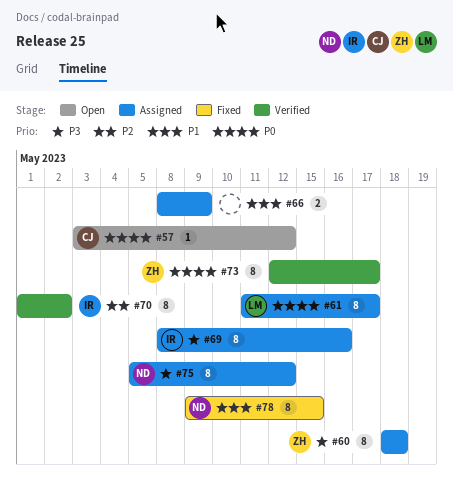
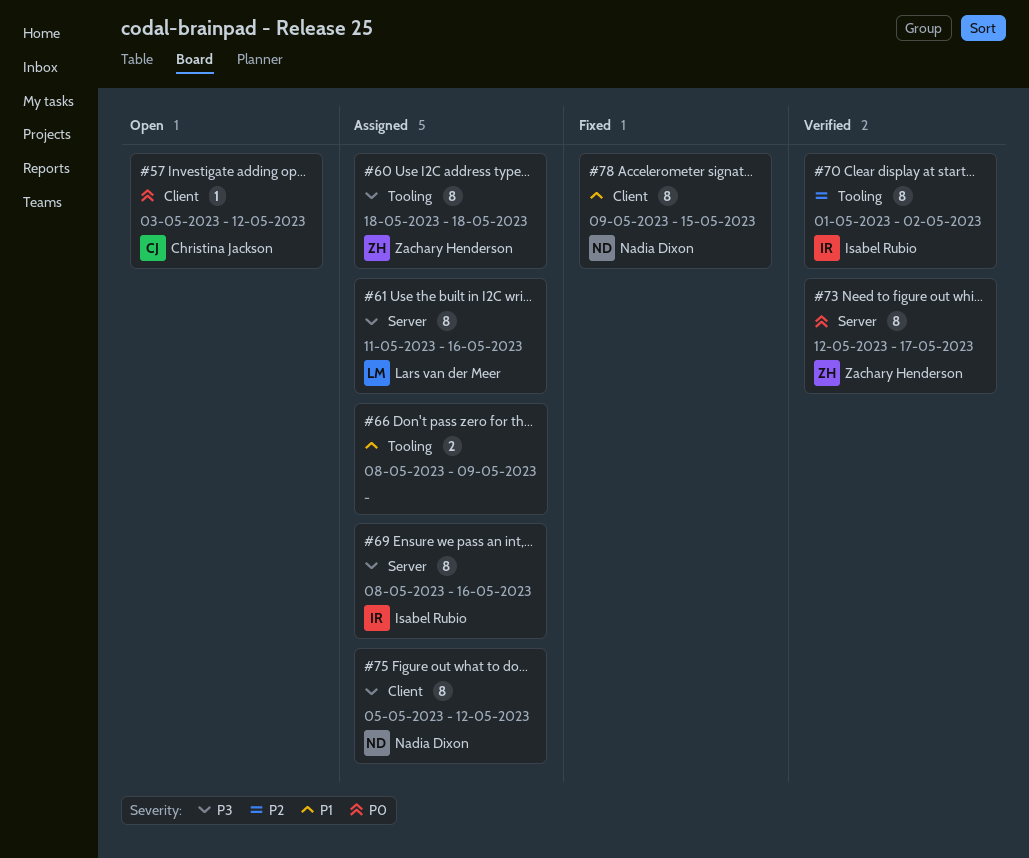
#61, priority: P0 -> P3
#61, due: May 17 -> May 16

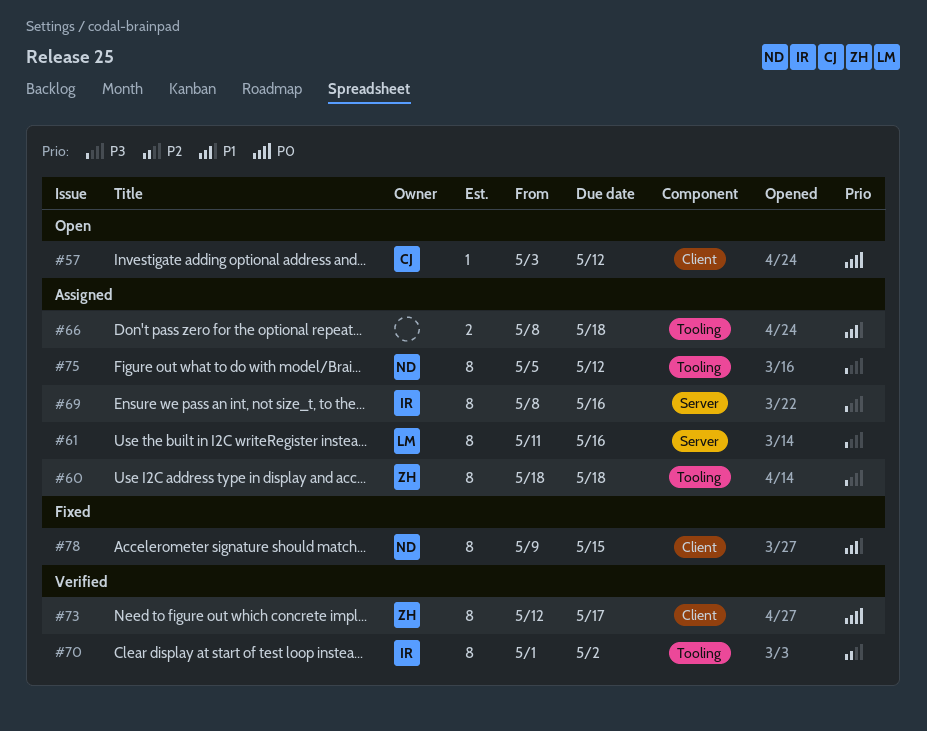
#66, due: May 9 -> May 18
#73, label: Server -> Client
#75, label: Client -> Tooling

